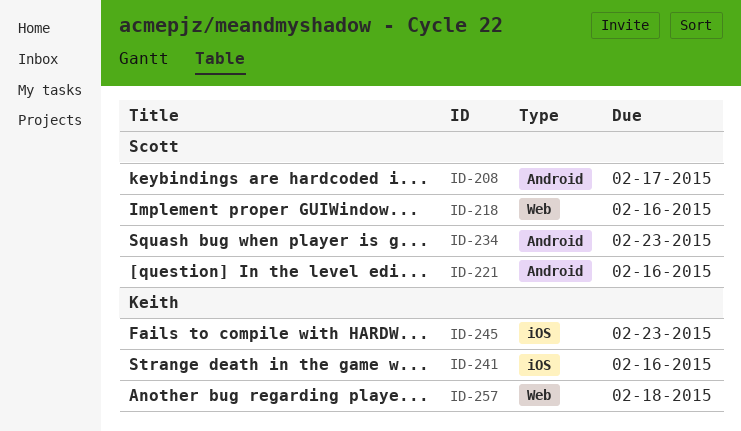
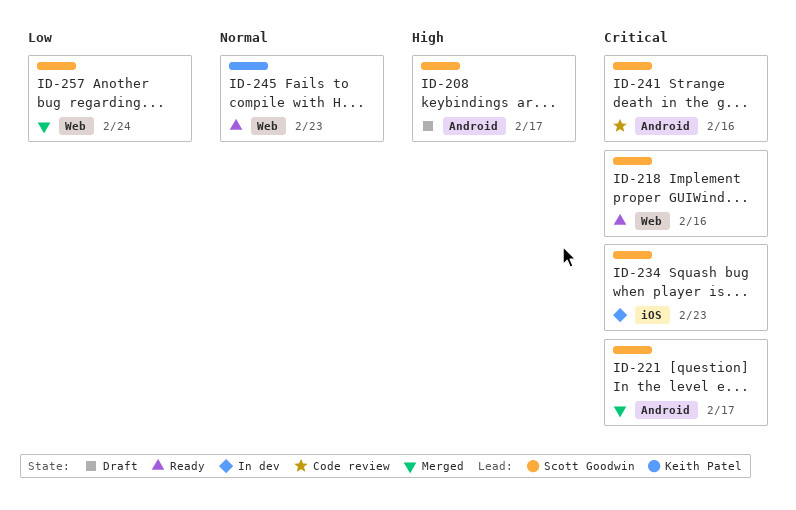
ID-221, due: Feb 16 -> Feb 17
ID-234, label: Android -> iOS
ID-241, owner: Keith Patel -> Scott Goodwin
ID-241, label: iOS -> Android
ID-245, label: iOS -> Web
ID-257, owner: Keith Patel -> Scott Goodwin
ID-257, due: Feb 18 -> Feb 24

